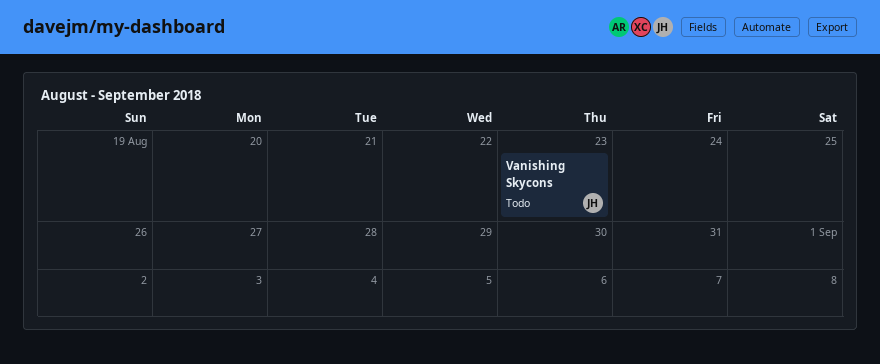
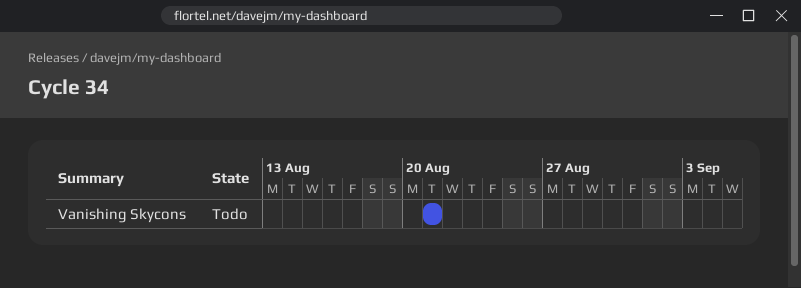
Vanishing Skycons, due: Aug 23 -> Aug 21

